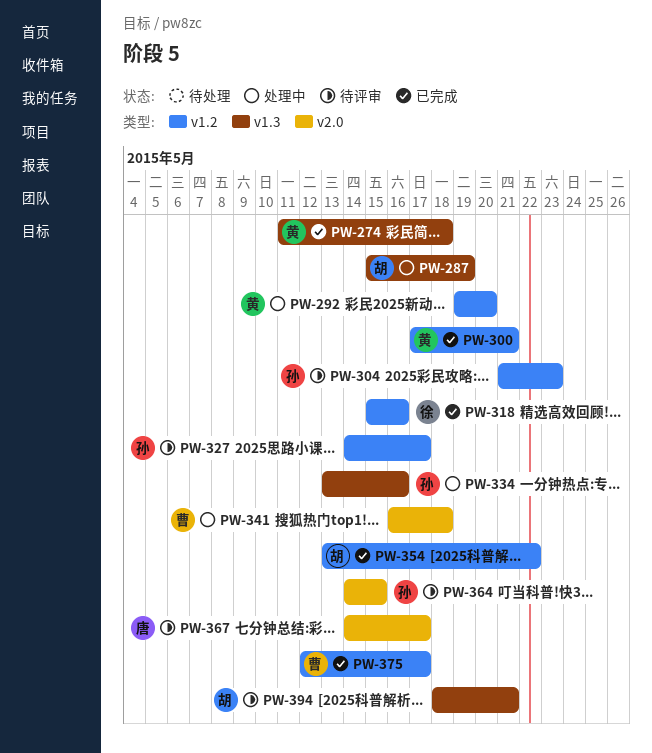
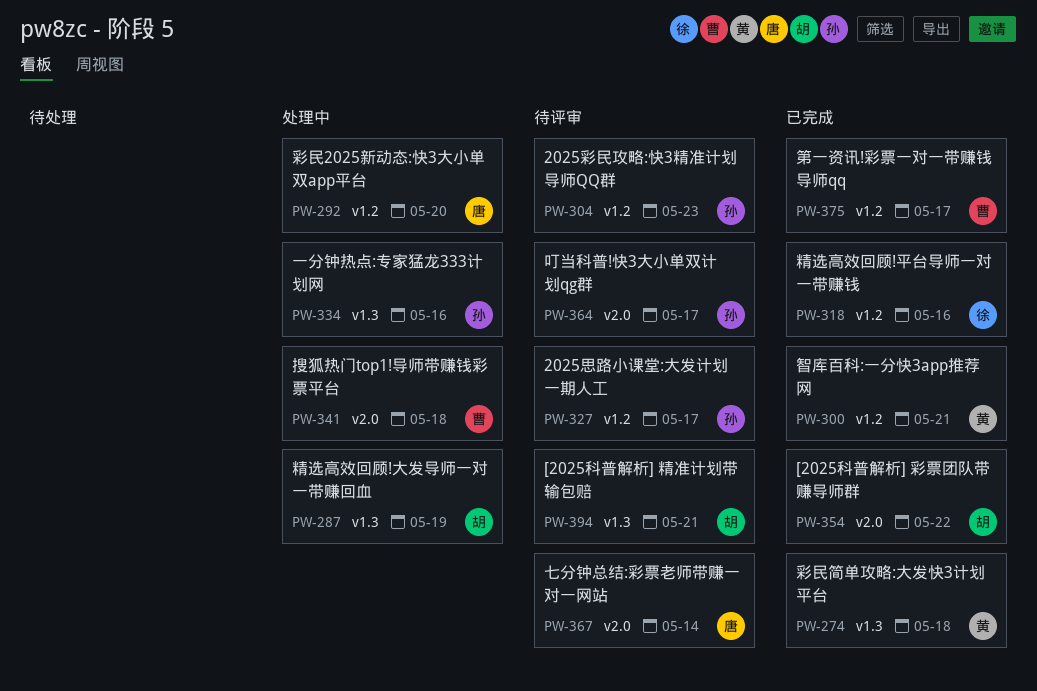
PW-292, owner: 黄 -> 唐
PW-354, label: v1.2 -> v2.0
PW-364, due: May 15 -> May 17
PW-367, due: May 17 -> May 14

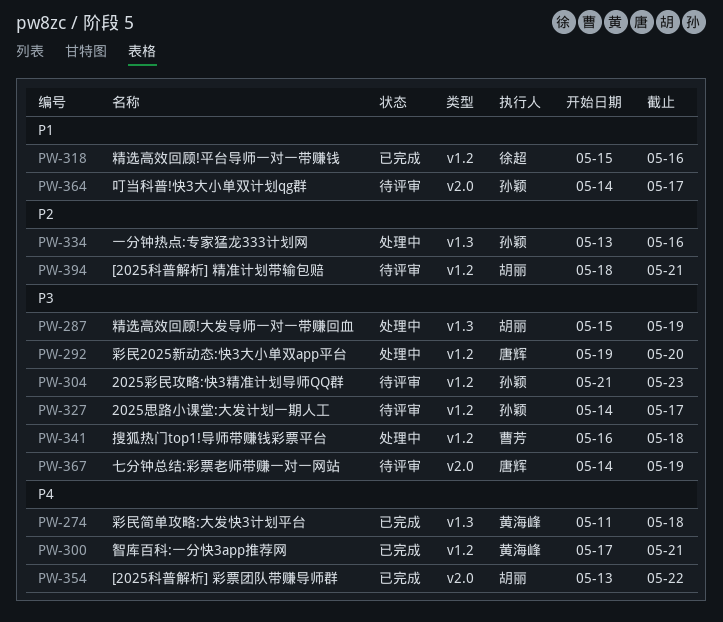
PW-341, label: v2.0 -> v1.2
PW-367, due: May 14 -> May 19
PW-375: present -> none
PW-394, label: v1.3 -> v1.2

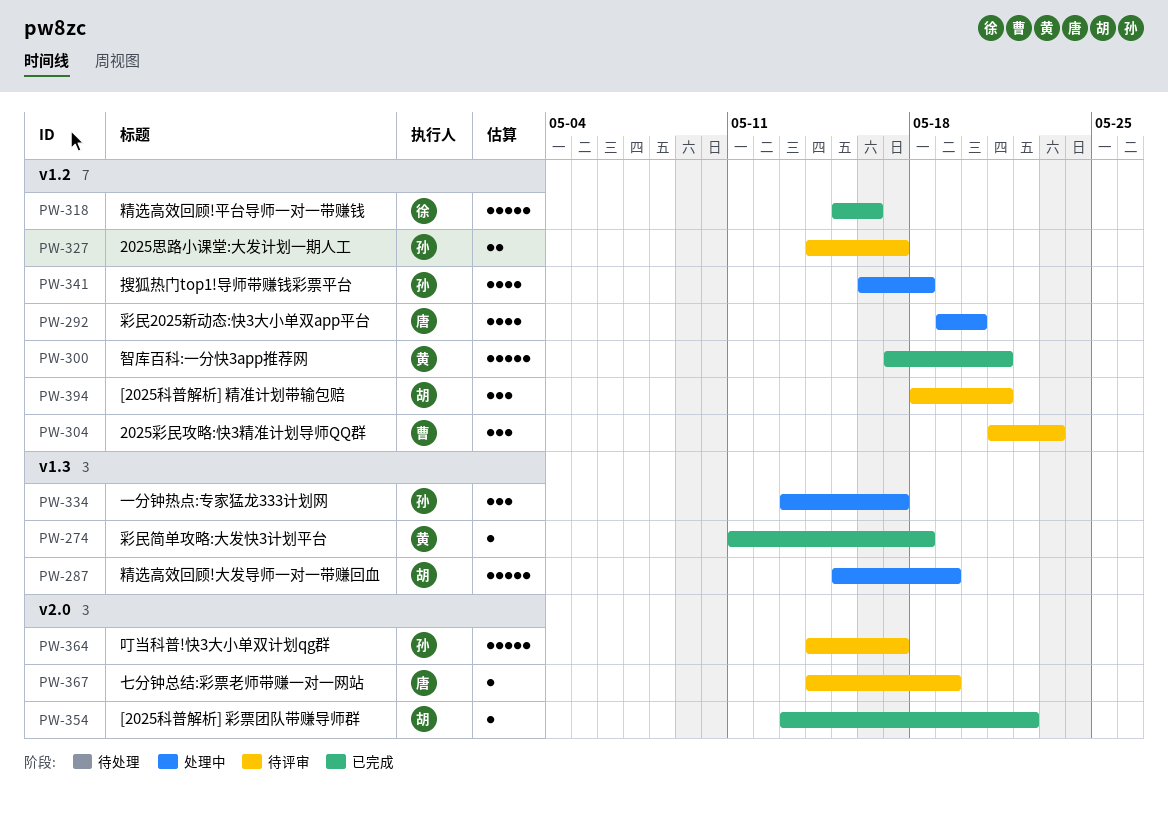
PW-304, owner: 孙颖 -> 曹芳
PW-334, due: May 16 -> May 17
PW-341, owner: 曹芳 -> 孙颖

